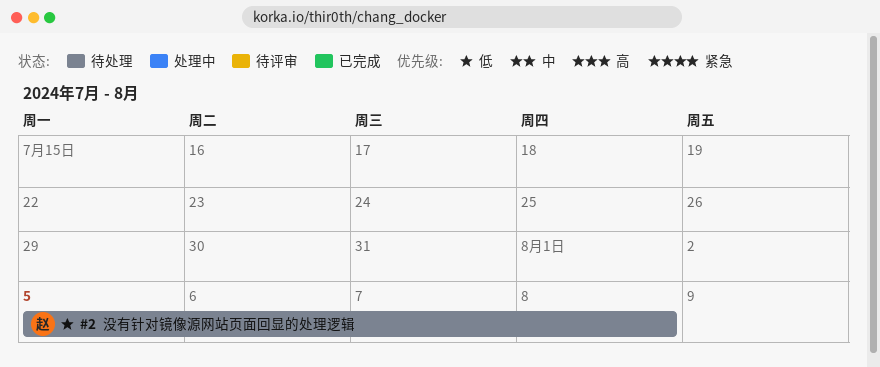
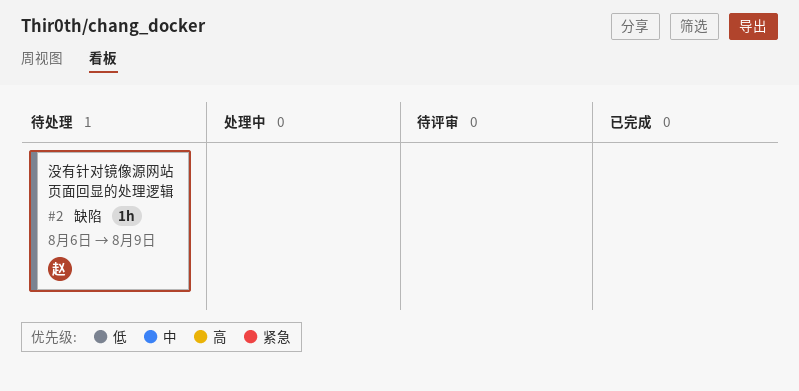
#2, start: Aug 5 -> Aug 6
#2, due: Aug 8 -> Aug 9

